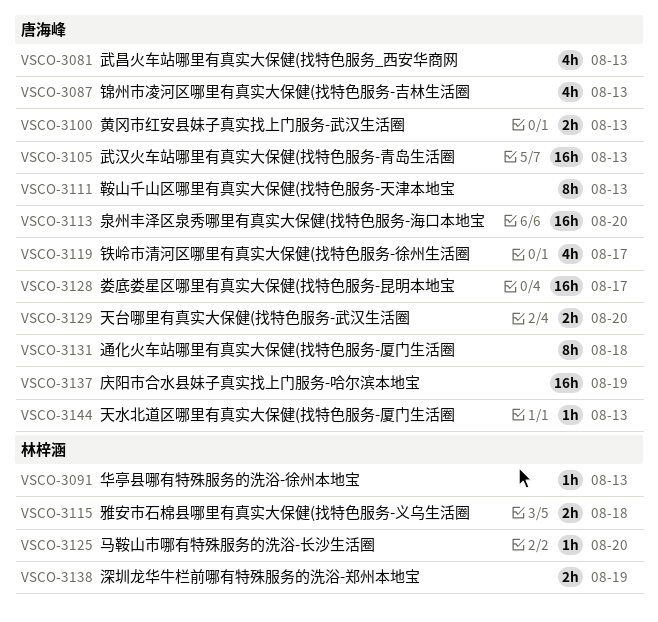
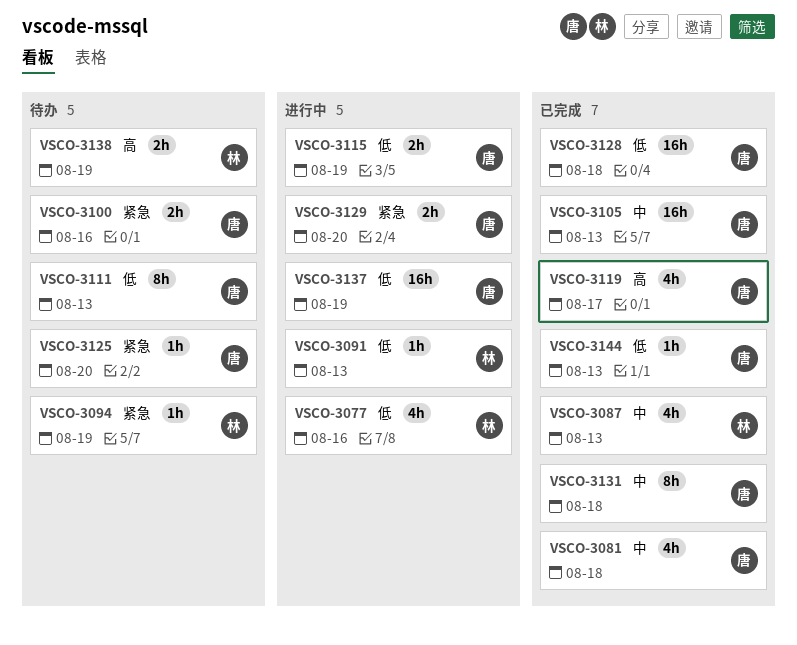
VSCO-3077: none -> present
VSCO-3081, due: Aug 13 -> Aug 18
VSCO-3087, owner: 唐海峰 -> 林梓涵
VSCO-3094: none -> present
VSCO-3100, due: Aug 13 -> Aug 16
VSCO-3113: present -> none
VSCO-3115, owner: 林梓涵 -> 唐海峰
VSCO-3115, due: Aug 18 -> Aug 19
VSCO-3125, owner: 林梓涵 -> 唐海峰
VSCO-3128, due: Aug 17 -> Aug 18

